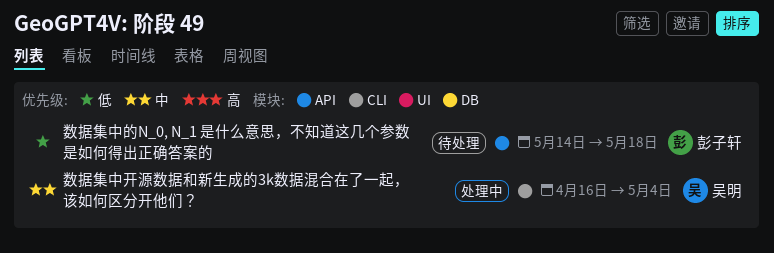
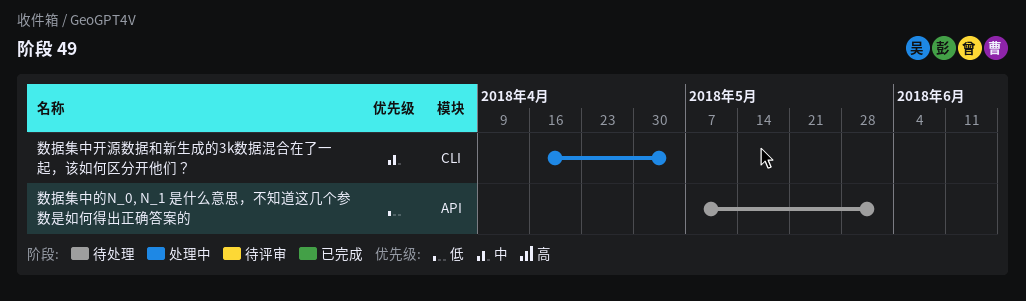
数据集中的N_0, N_1 是什么意思，不知道这几个参数是如何得出正确答案的, start: May 14 -> May 7
数据集中的N_0, N_1 是什么意思，不知道这几个参数是如何得出正确答案的, due: May 18 -> Jun 1

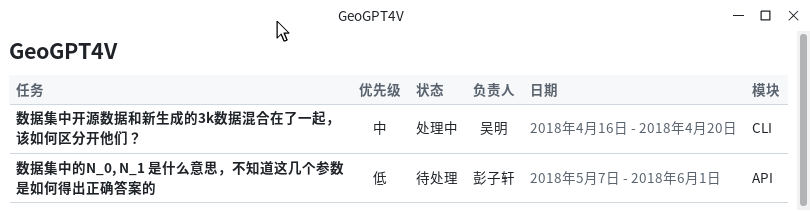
数据集中开源数据和新生成的3k数据混合在了一起，该如何区分开他们？, due: May 4 -> Apr 20

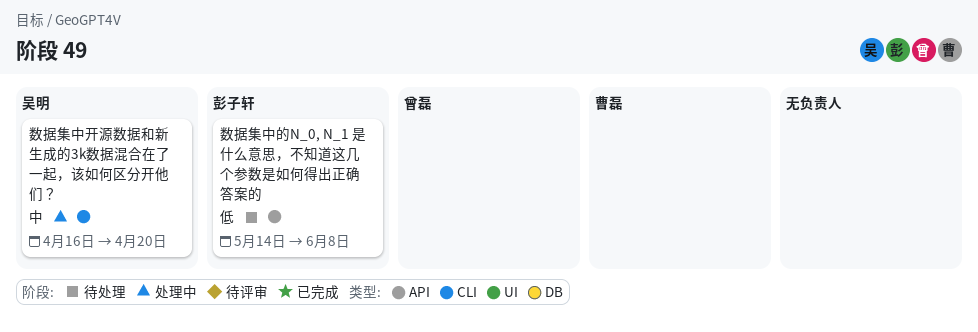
数据集中的N_0, N_1 是什么意思，不知道这几个参数是如何得出正确答案的, start: May 7 -> May 14
数据集中的N_0, N_1 是什么意思，不知道这几个参数是如何得出正确答案的, due: Jun 1 -> Jun 8

